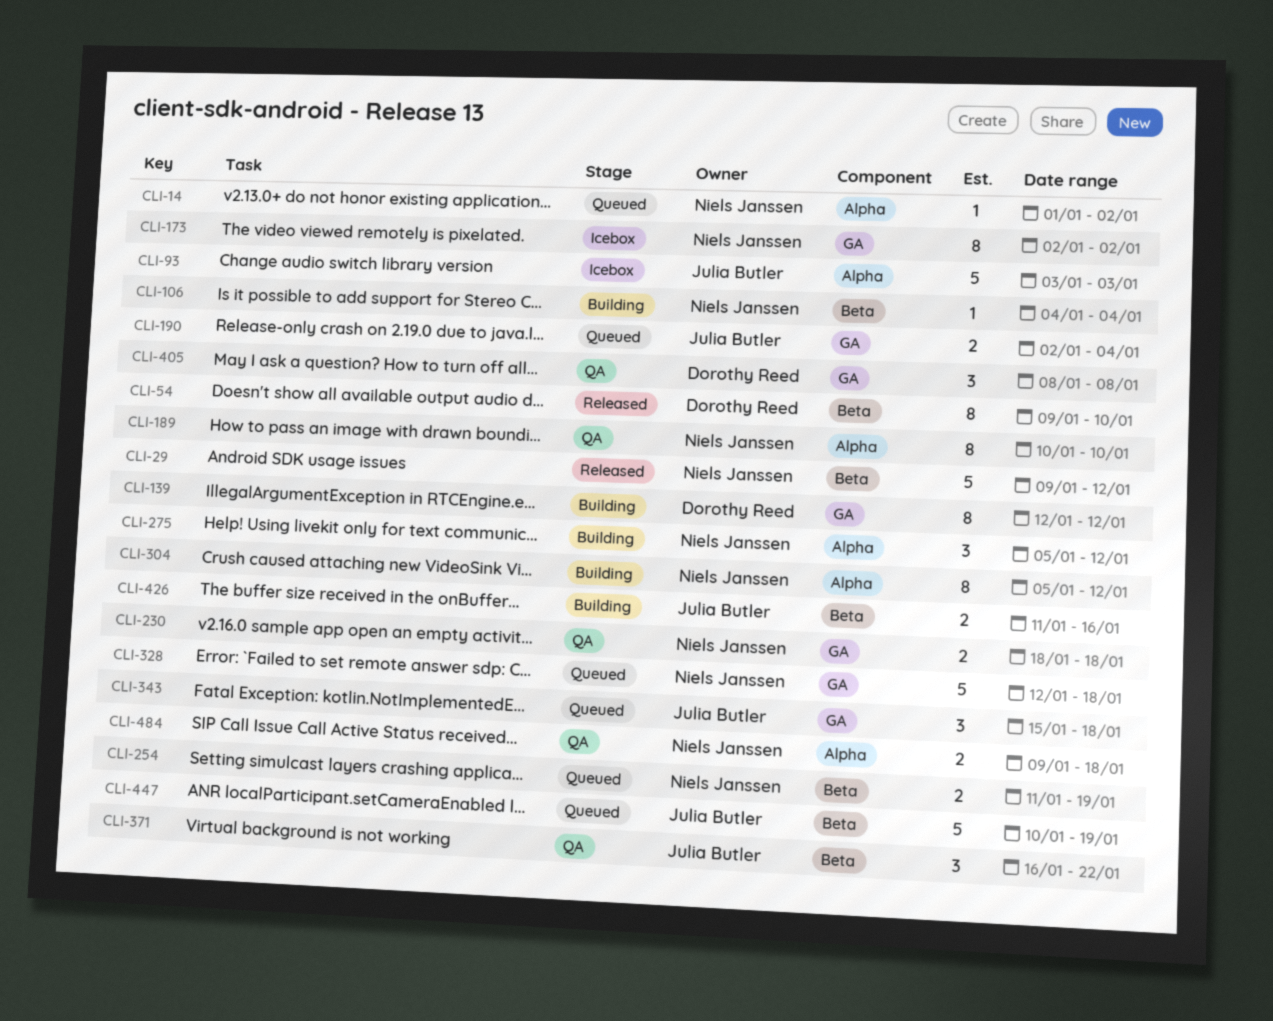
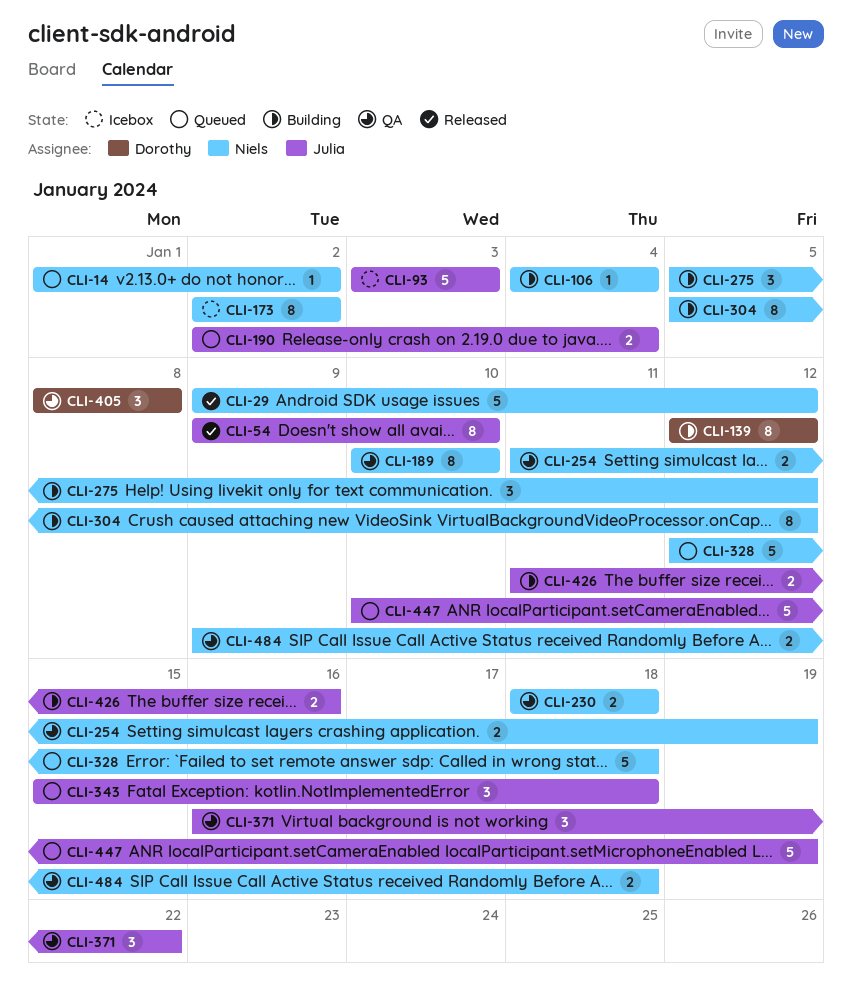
CLI-54, owner: Dorothy Reed -> Julia Butler
CLI-254, status: Queued -> QA

